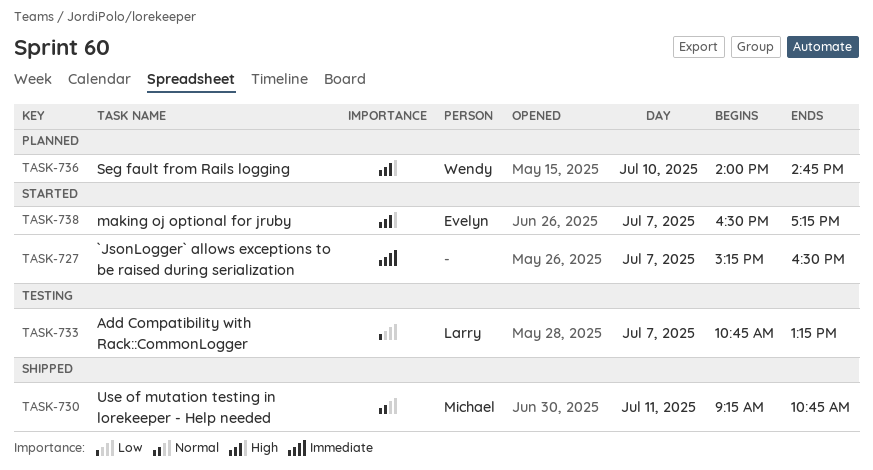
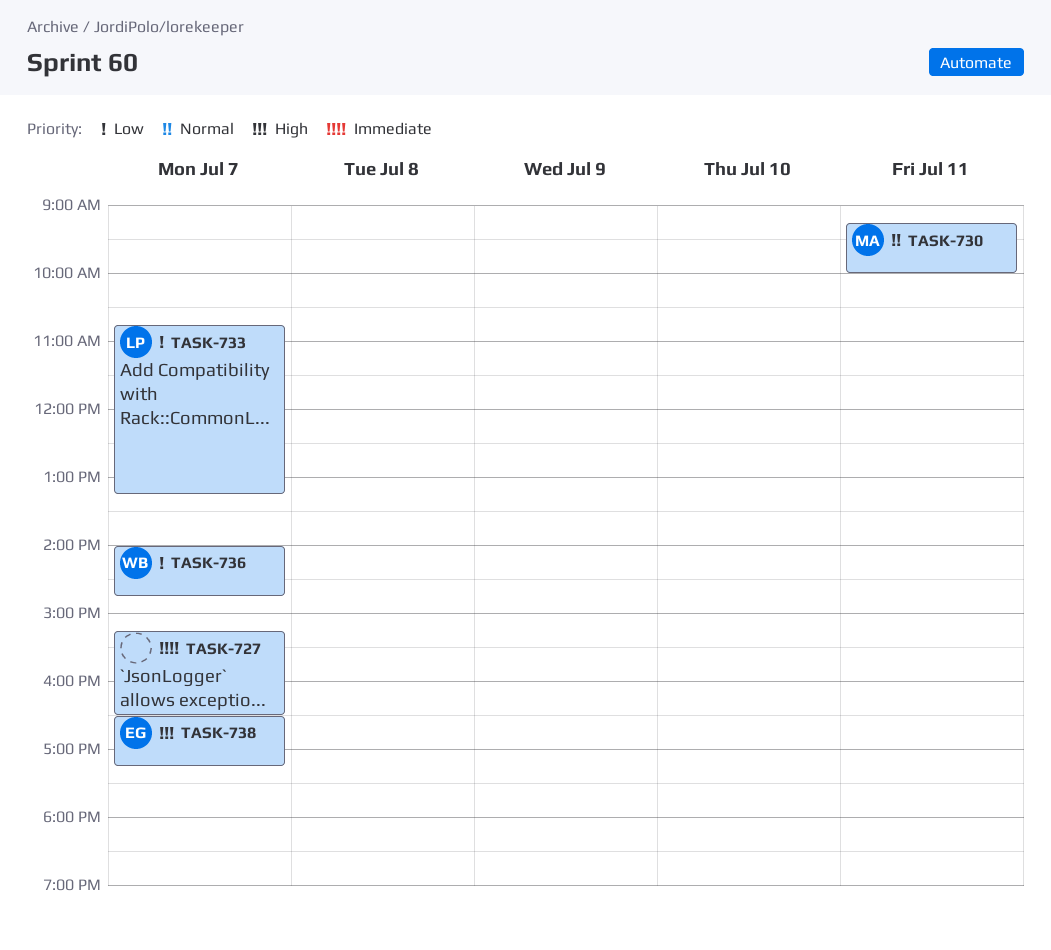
TASK-730, ends: 10:45 -> 10:00
TASK-736, priority: High -> Low
TASK-736, day: Jul 10 -> Jul 7

